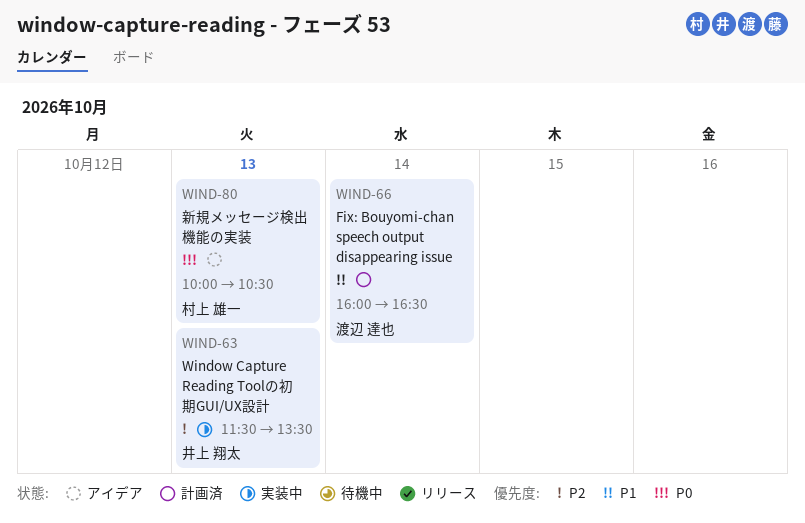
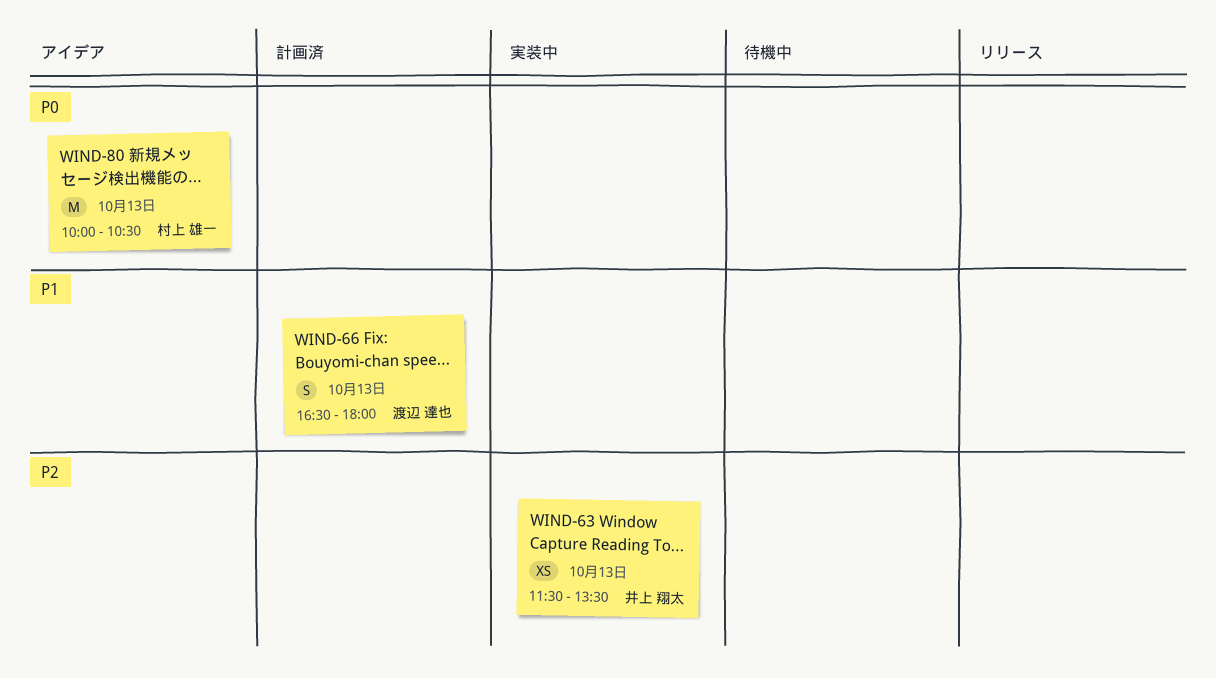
WIND-66, day: Oct 14 -> Oct 13
WIND-66, begins: 16:00 -> 16:30
WIND-66, ends: 16:30 -> 18:00

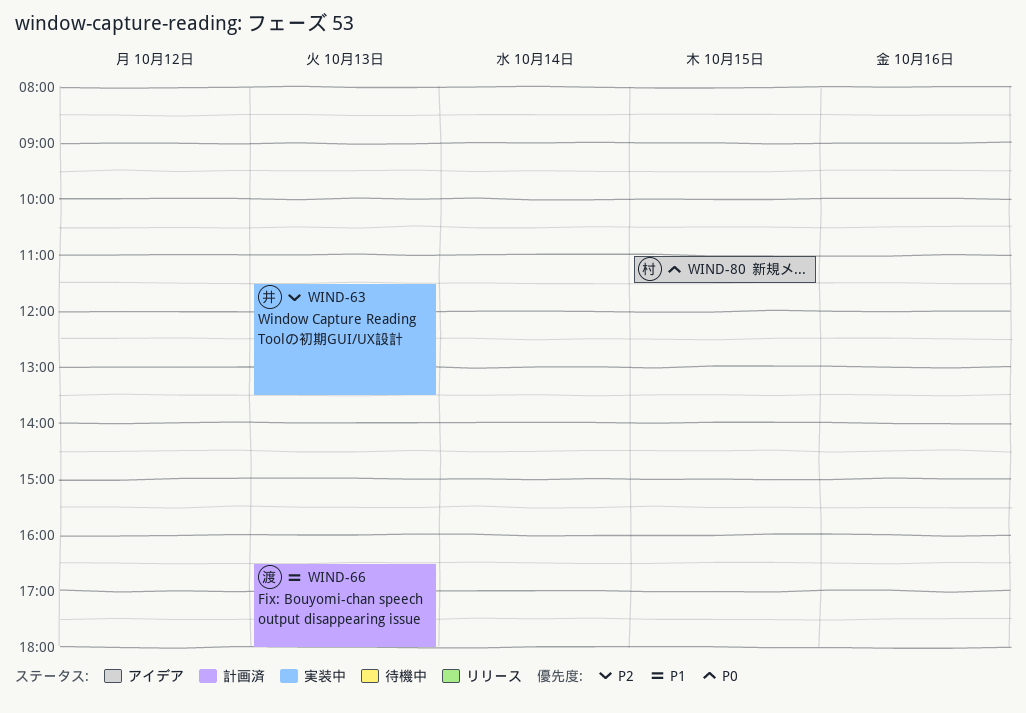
WIND-80, day: Oct 13 -> Oct 15
WIND-80, begins: 10:00 -> 11:00
WIND-80, ends: 10:30 -> 11:30

